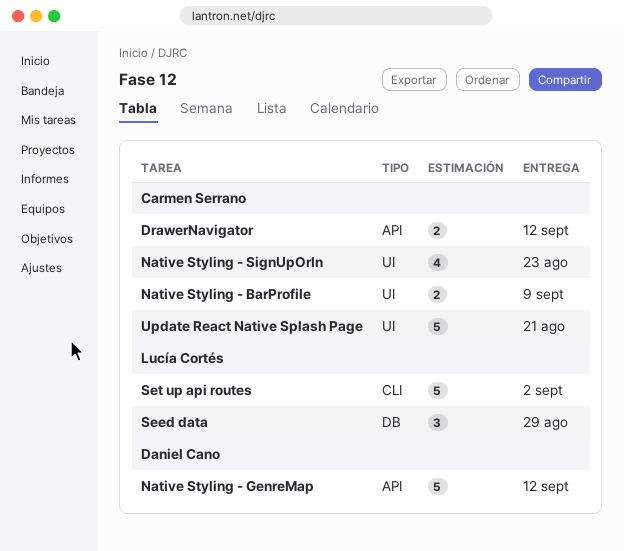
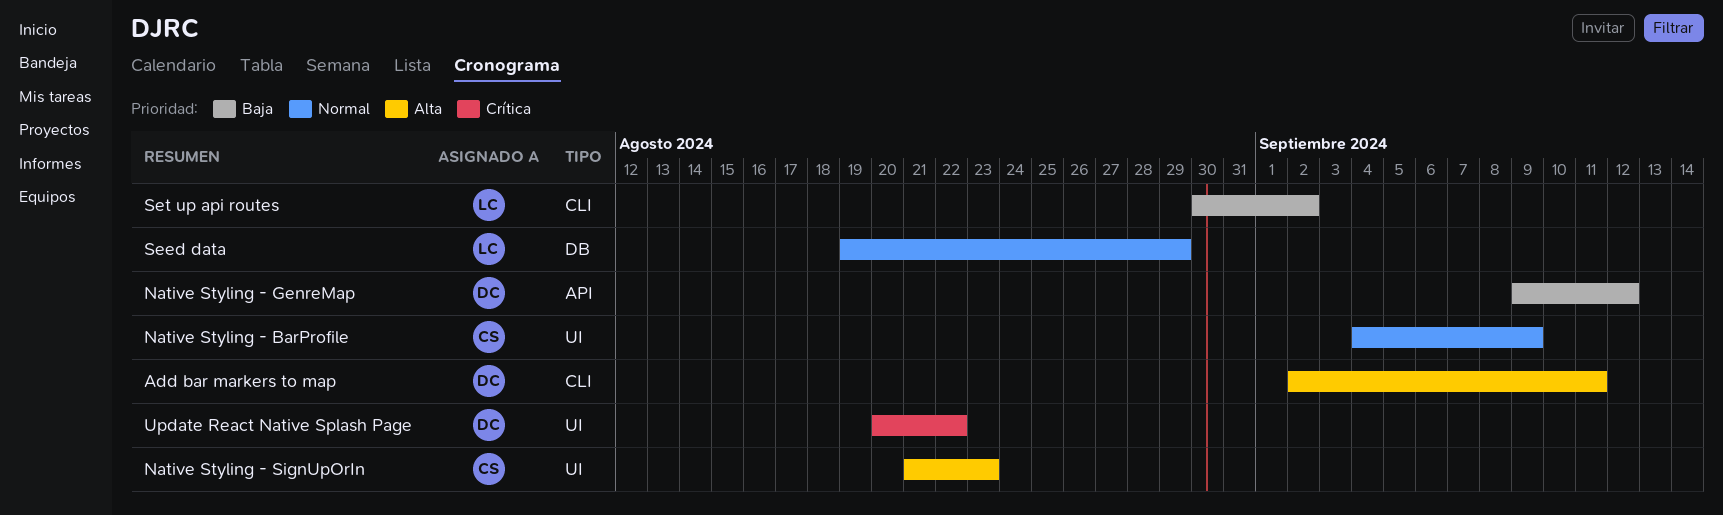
Add bar markers to map: none -> present
DrawerNavigator: present -> none
Update React Native Splash Page, owner: Carmen Serrano -> Daniel Cano
Update React Native Splash Page, due: Aug 21 -> Aug 22

